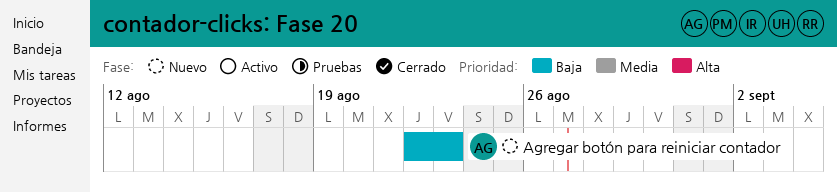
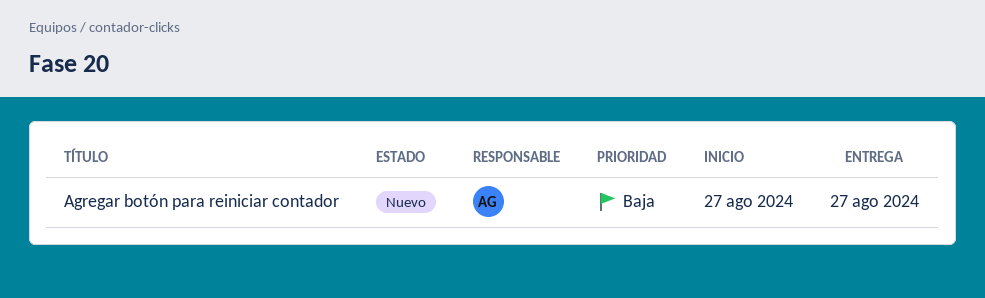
Agregar botón para reiniciar contador, start: Aug 22 -> Aug 27
Agregar botón para reiniciar contador, due: Aug 23 -> Aug 27

